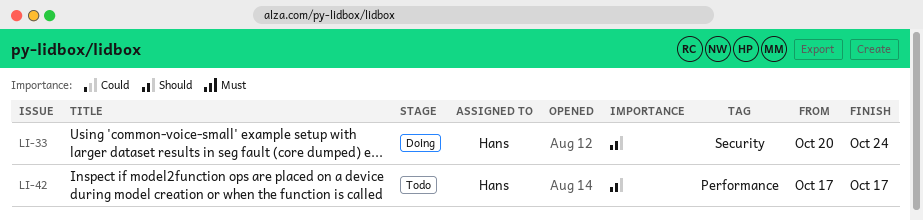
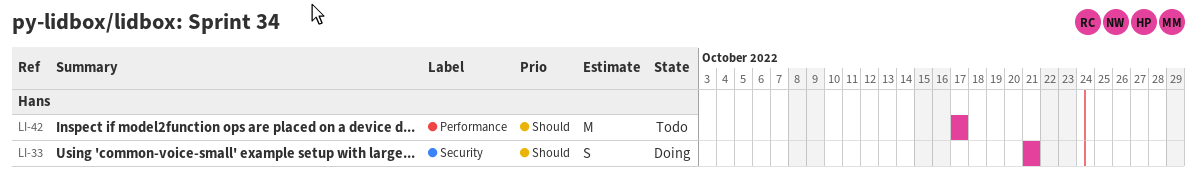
LI-33, start: Oct 20 -> Oct 21
LI-33, due: Oct 24 -> Oct 21

